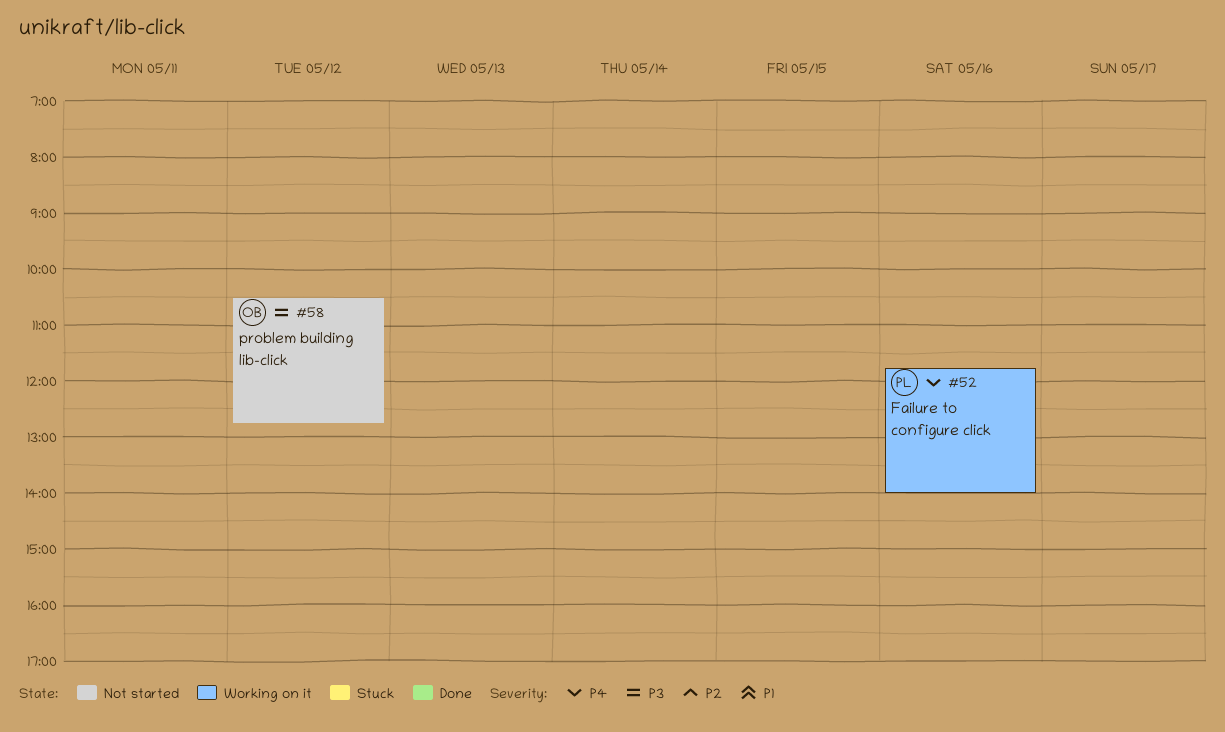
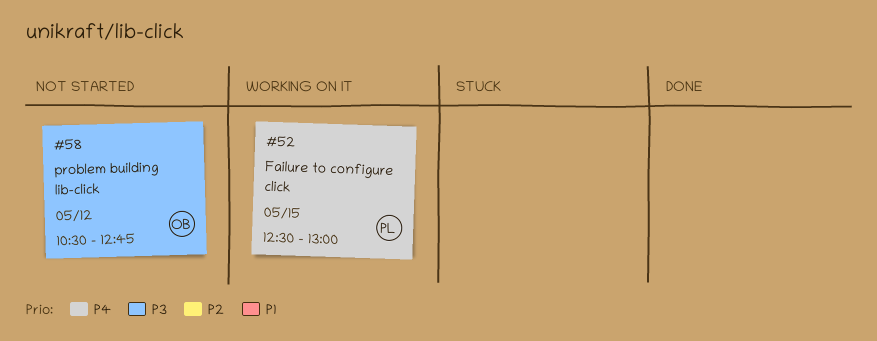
#52, day: May 16 -> May 15
#52, begins: 11:45 -> 12:30
#52, ends: 14:00 -> 13:00

